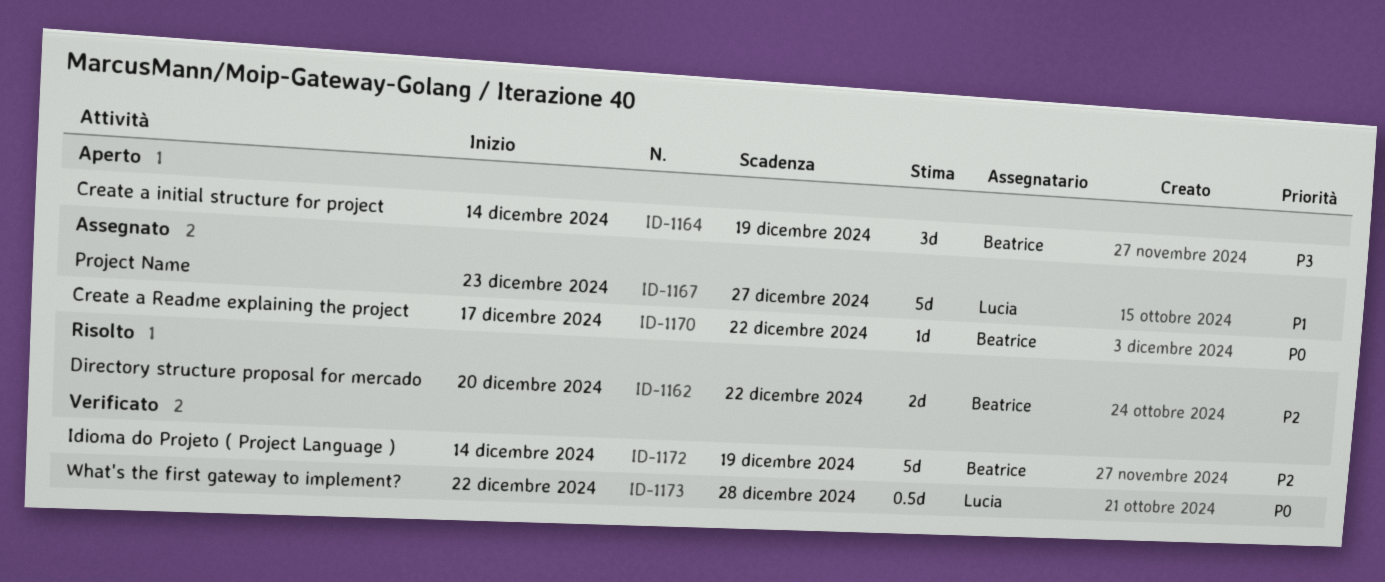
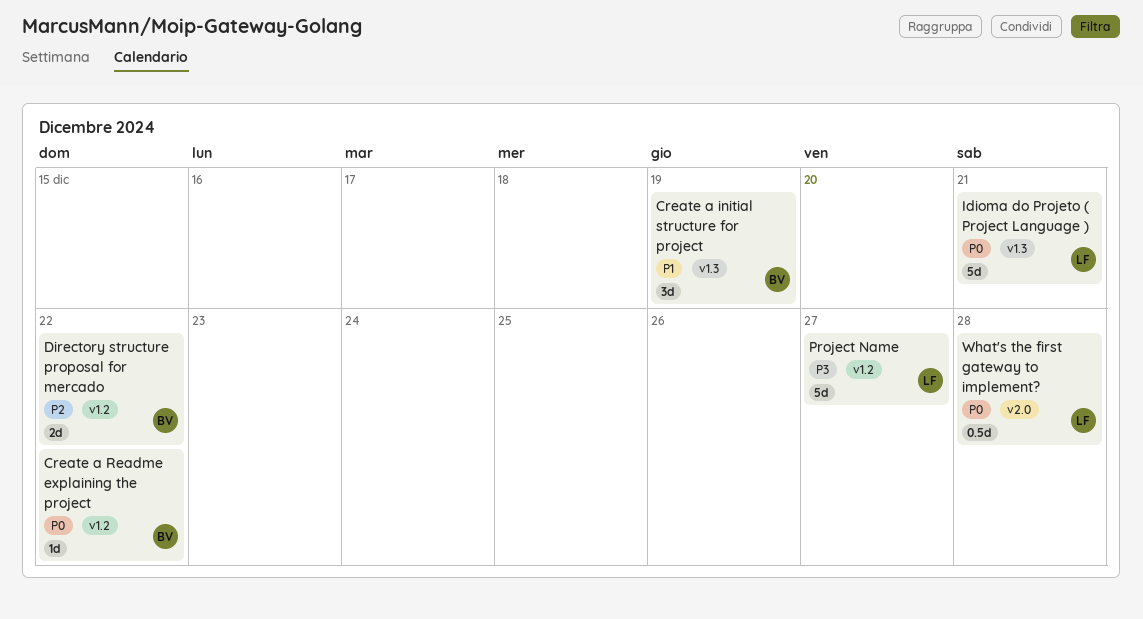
Create a initial structure for project, priority: P3 -> P1
Idioma do Projeto ( Project Language ), owner: Beatrice -> Lucia
Idioma do Projeto ( Project Language ), priority: P2 -> P0
Idioma do Projeto ( Project Language ), due: Dec 19 -> Dec 21
Project Name, priority: P1 -> P3

